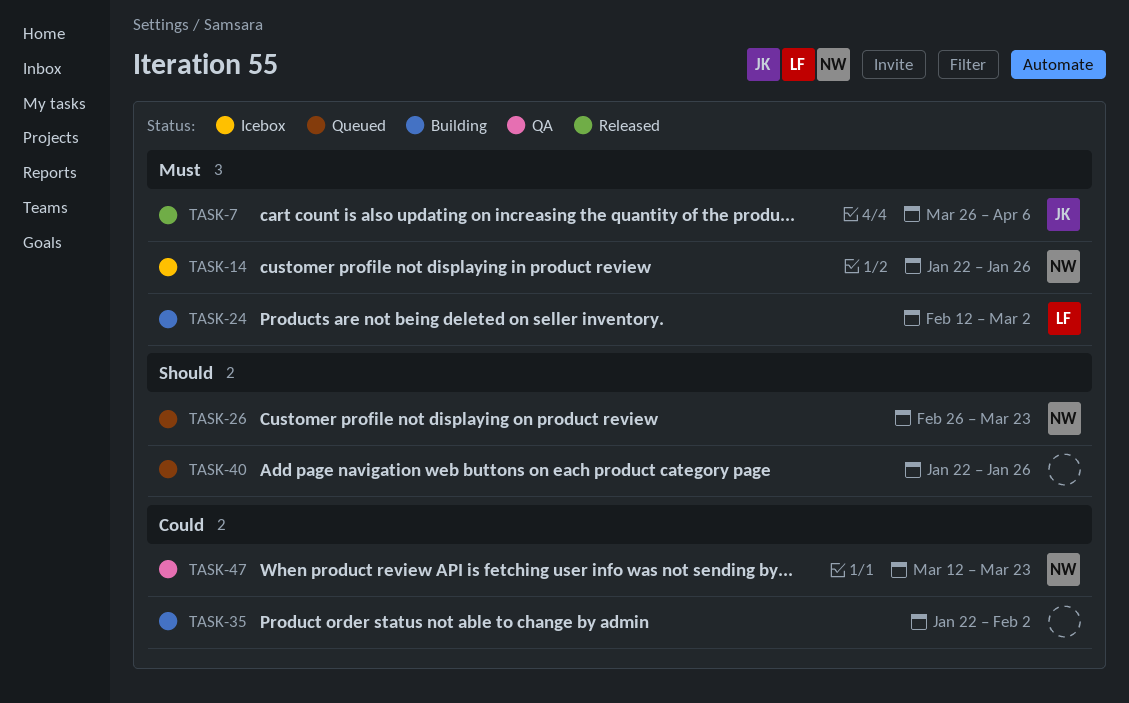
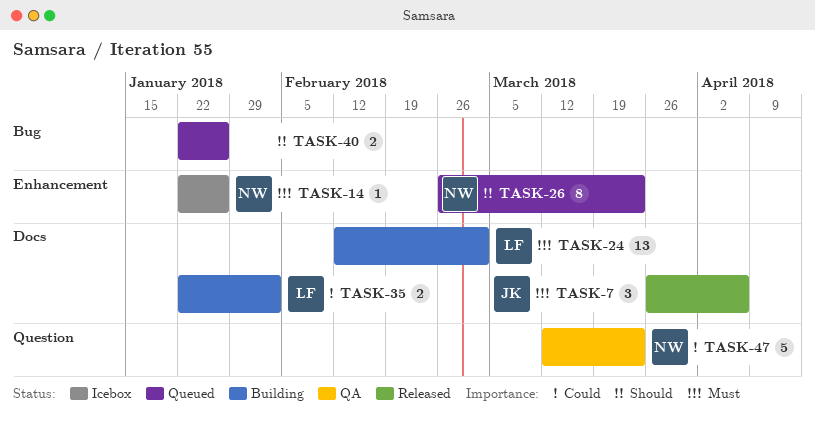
TASK-35, owner: none -> LF

